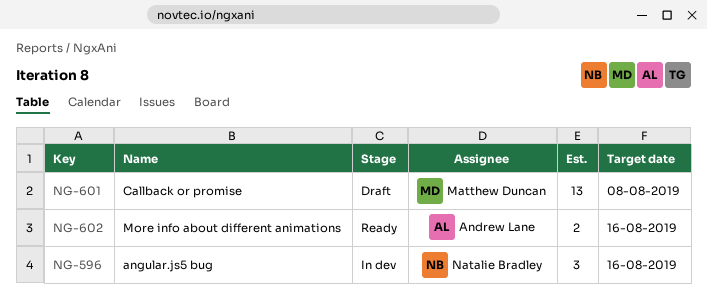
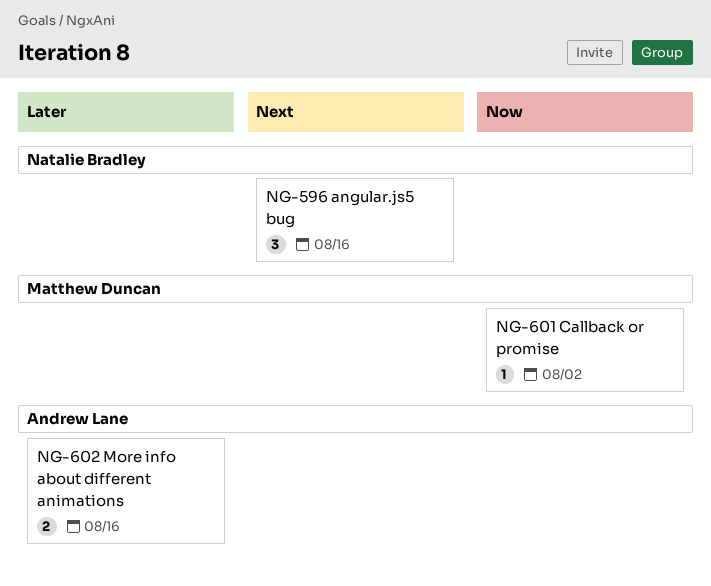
NG-601, estimate: 13 -> 1
NG-601, due: Aug 8 -> Aug 2

